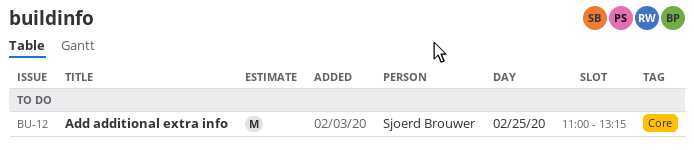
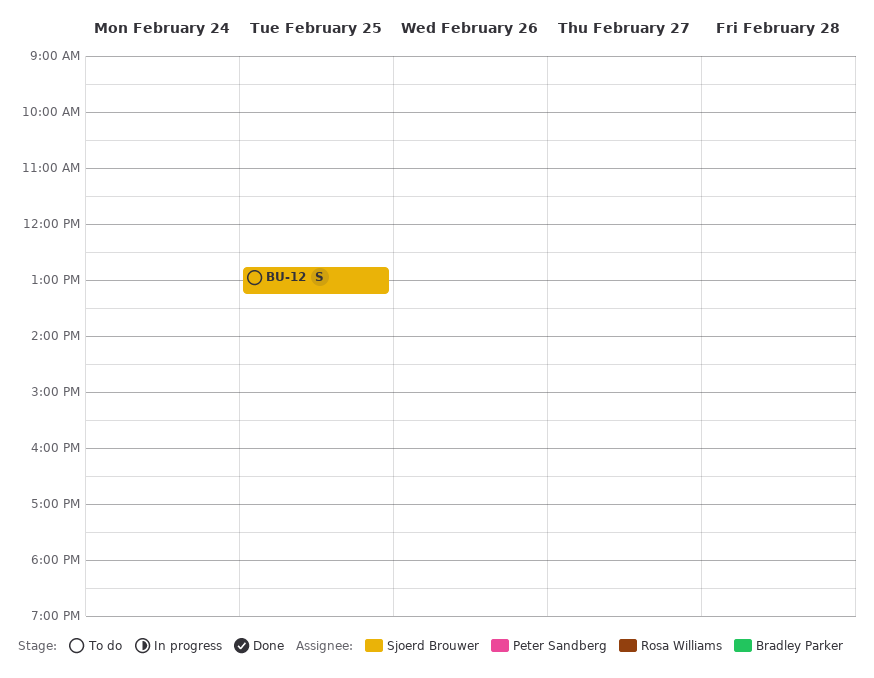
BU-12, estimate: M -> S
BU-12, begins: 11:00 -> 12:45

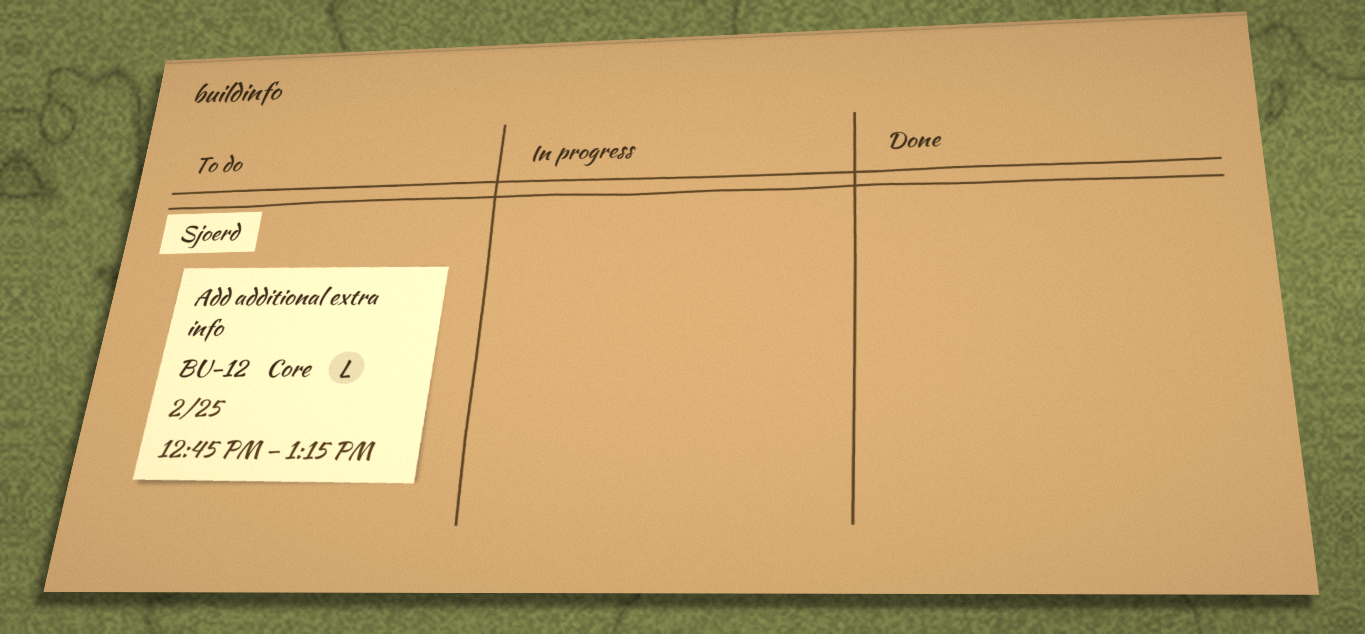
BU-12, estimate: S -> L

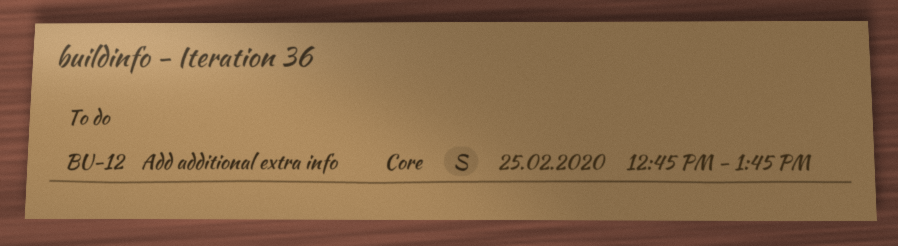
BU-12, estimate: L -> S
BU-12, ends: 13:15 -> 13:45

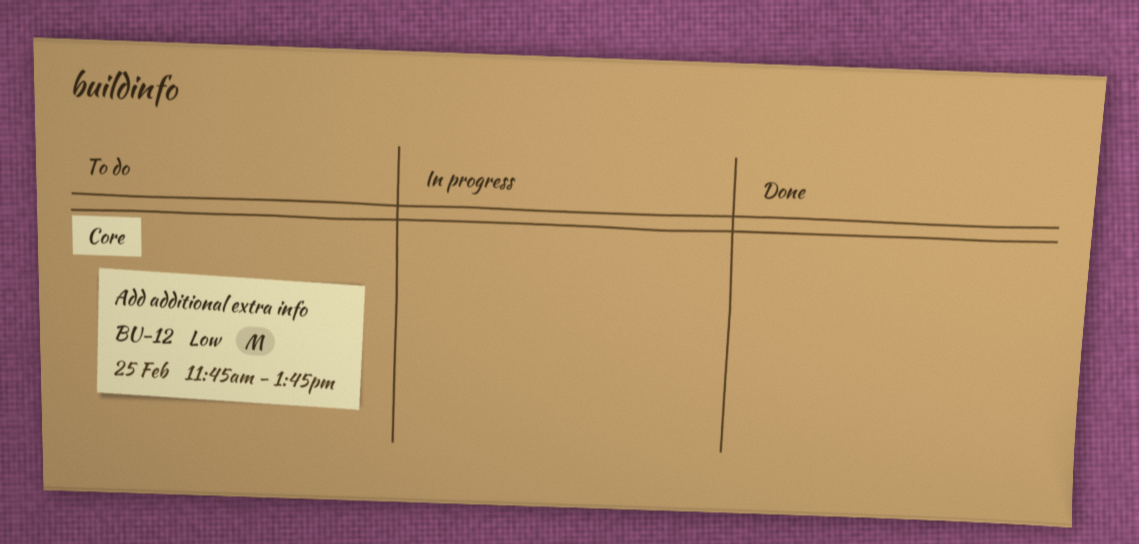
BU-12, estimate: S -> M
BU-12, begins: 12:45 -> 11:45

